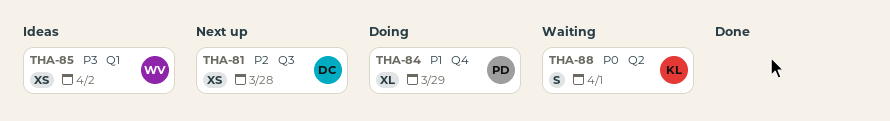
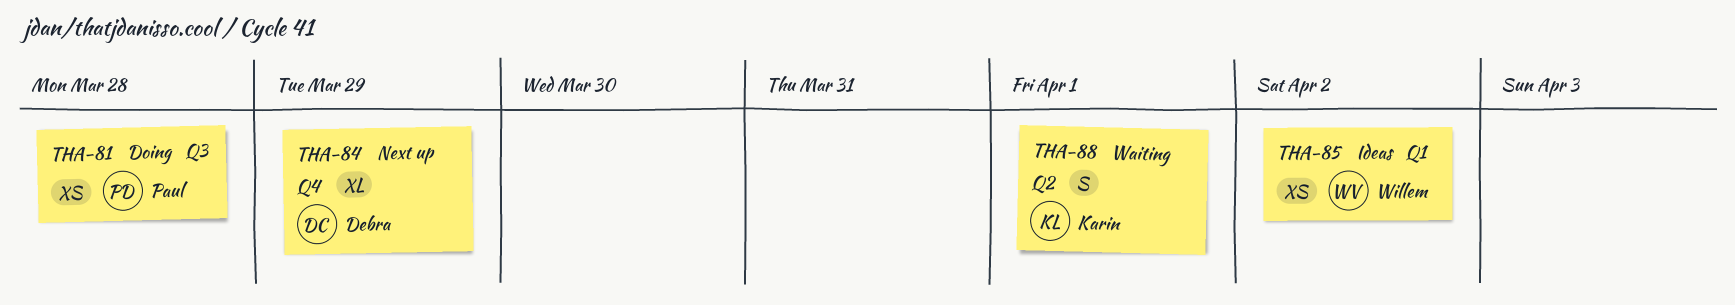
THA-81, status: Next up -> Doing
THA-81, owner: Debra -> Paul
THA-84, status: Doing -> Next up
THA-84, owner: Paul -> Debra

